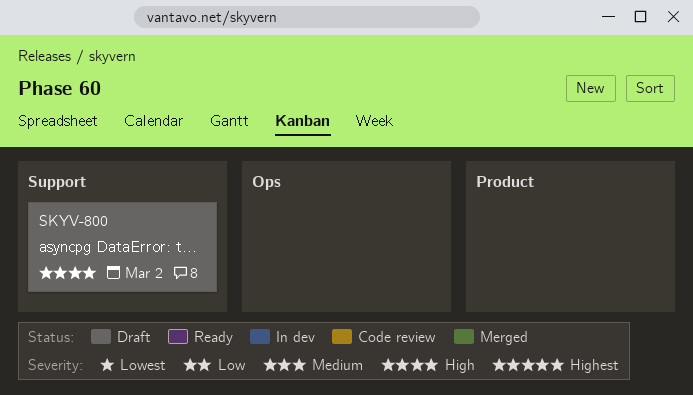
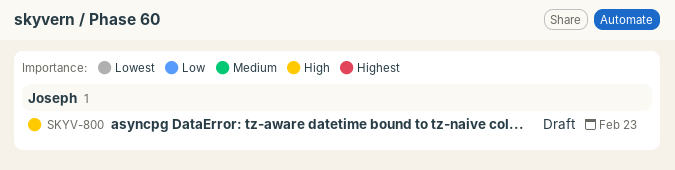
SKYV-800, due: Mar 2 -> Feb 23

